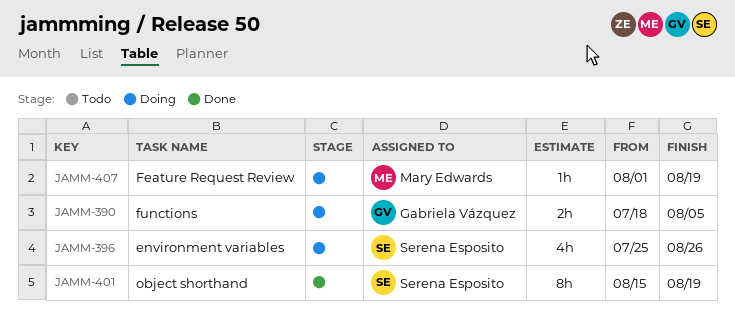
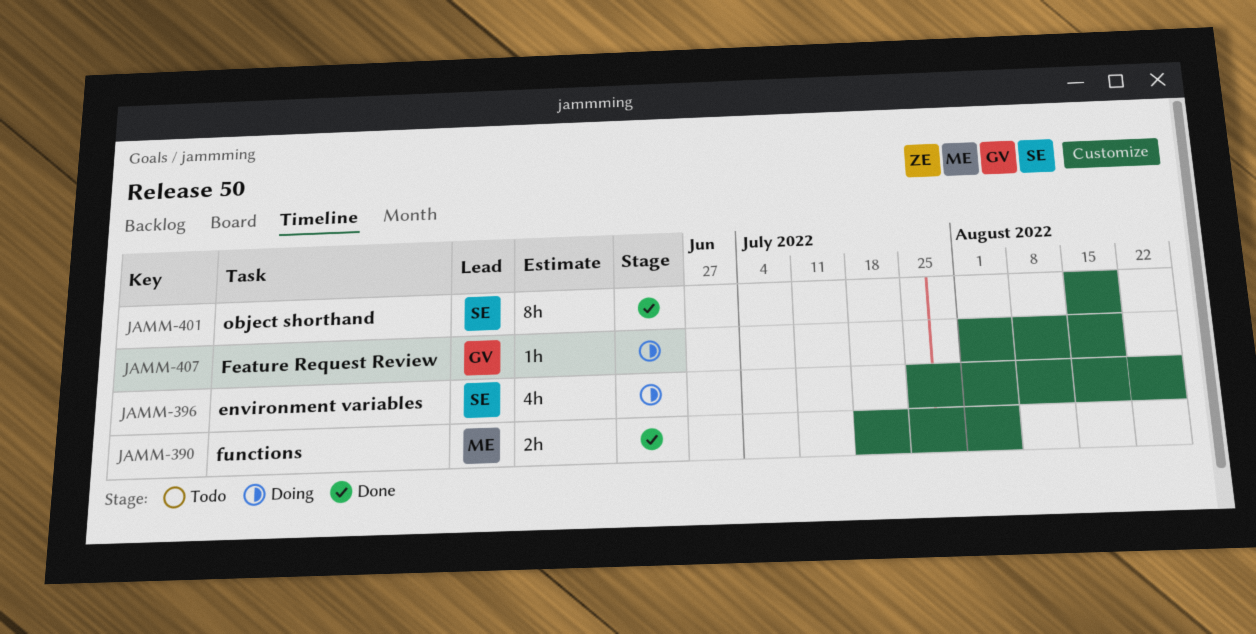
JAMM-390, status: Doing -> Done
JAMM-390, owner: Gabriela Vázquez -> Mary Edwards
JAMM-407, owner: Mary Edwards -> Gabriela Vázquez

